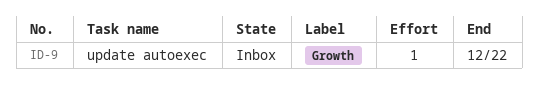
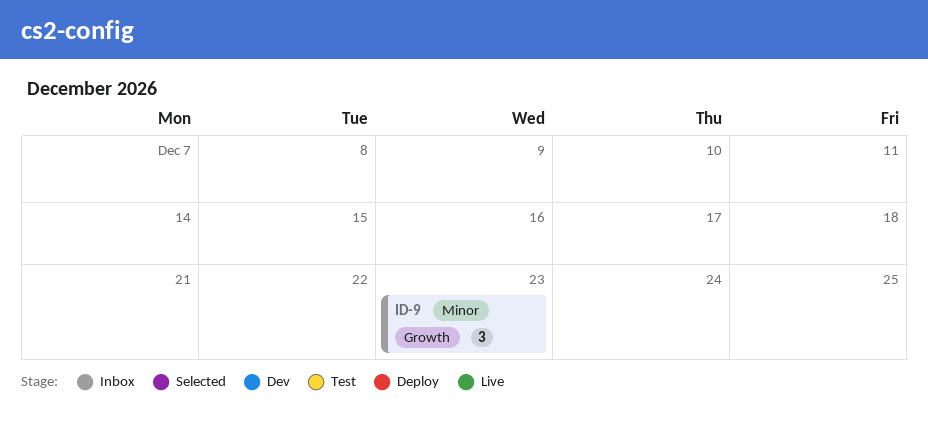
ID-9, estimate: 1 -> 3
ID-9, due: Dec 22 -> Dec 23

